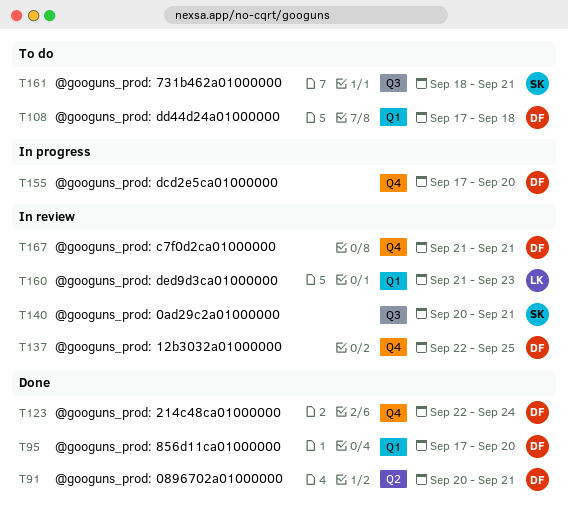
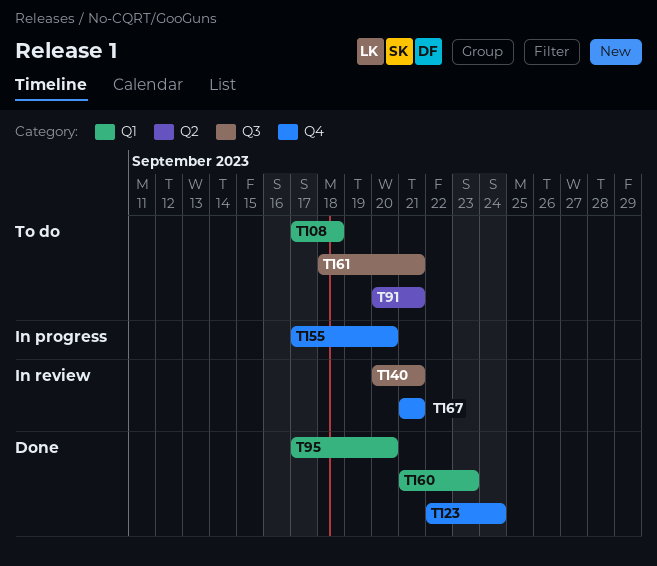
T91, status: Done -> To do
T137: present -> none
T160, status: In review -> Done

